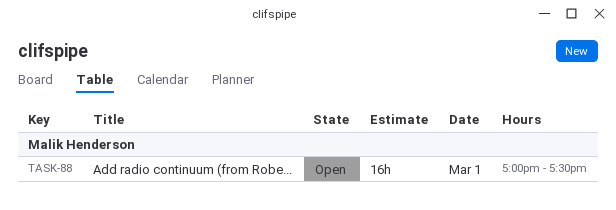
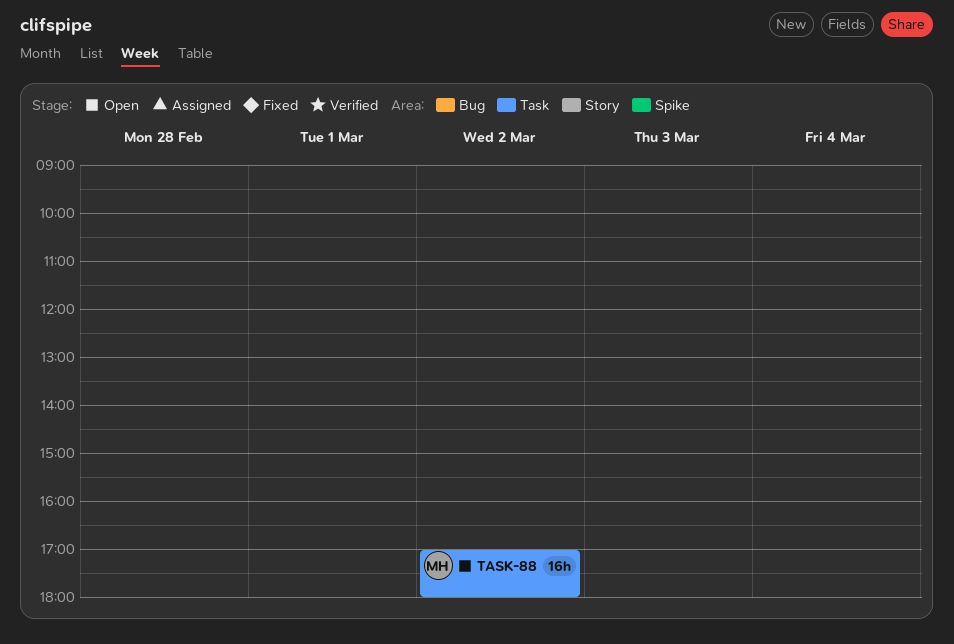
TASK-88, day: Mar 1 -> Mar 2
TASK-88, ends: 17:30 -> 18:00

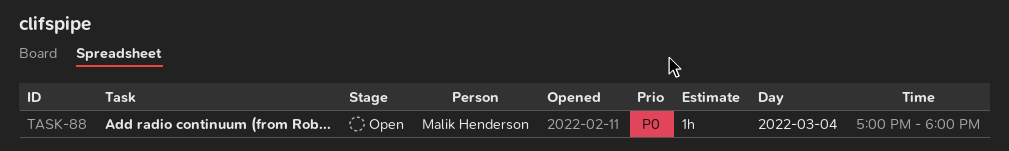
TASK-88, estimate: 16h -> 1h
TASK-88, day: Mar 2 -> Mar 4

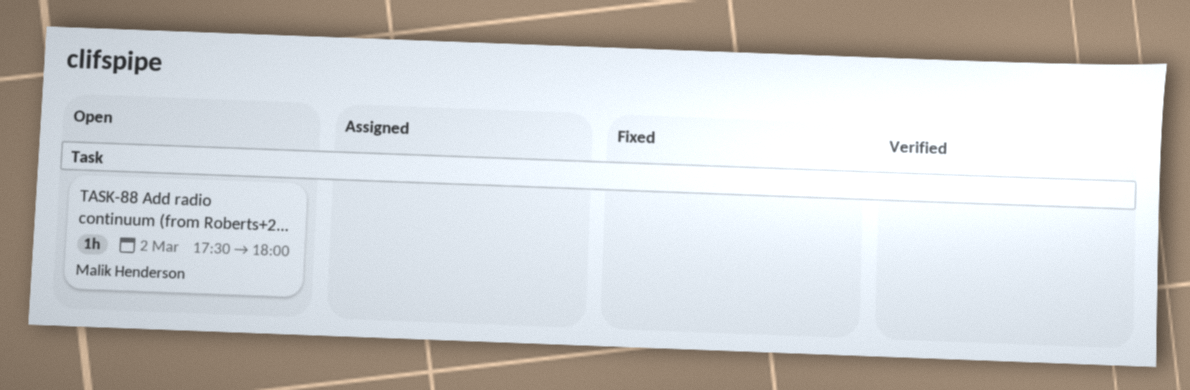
TASK-88, day: Mar 4 -> Mar 2
TASK-88, begins: 17:00 -> 17:30

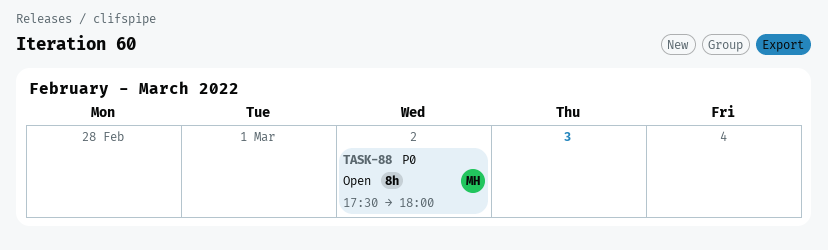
TASK-88, estimate: 1h -> 8h

